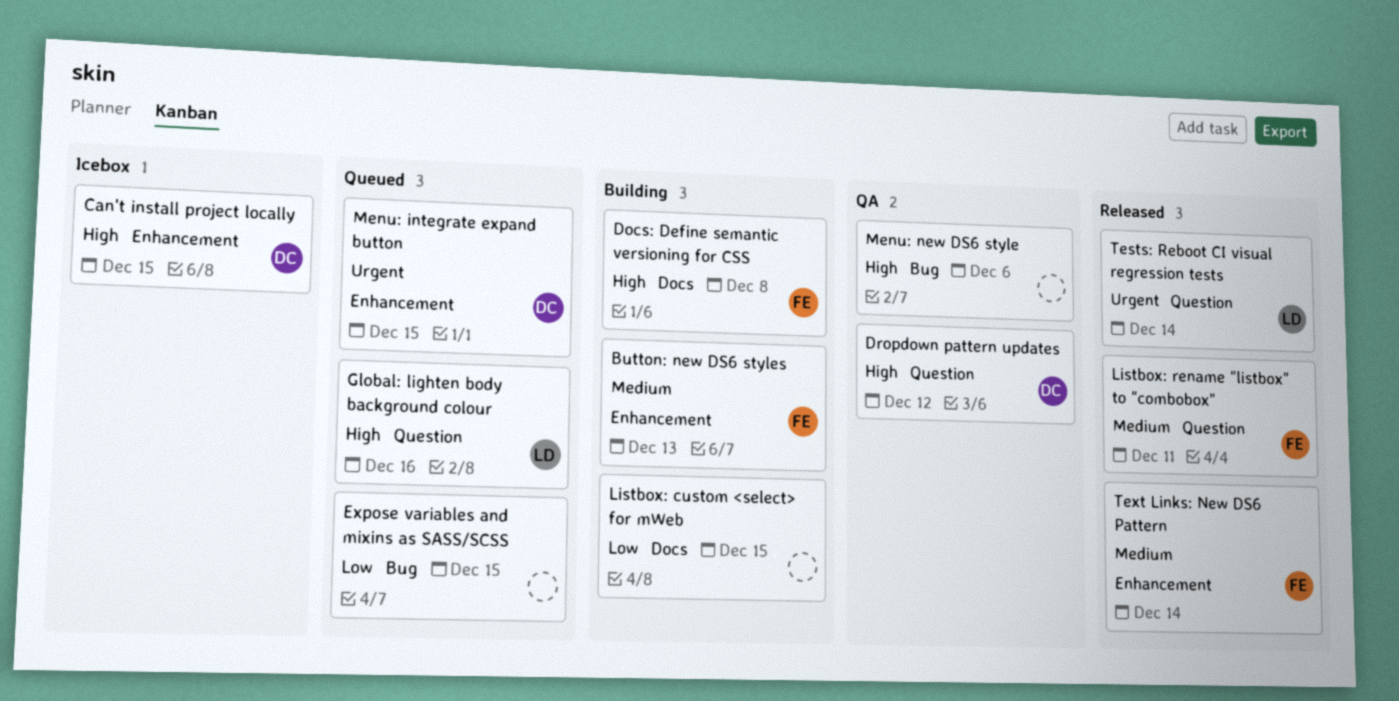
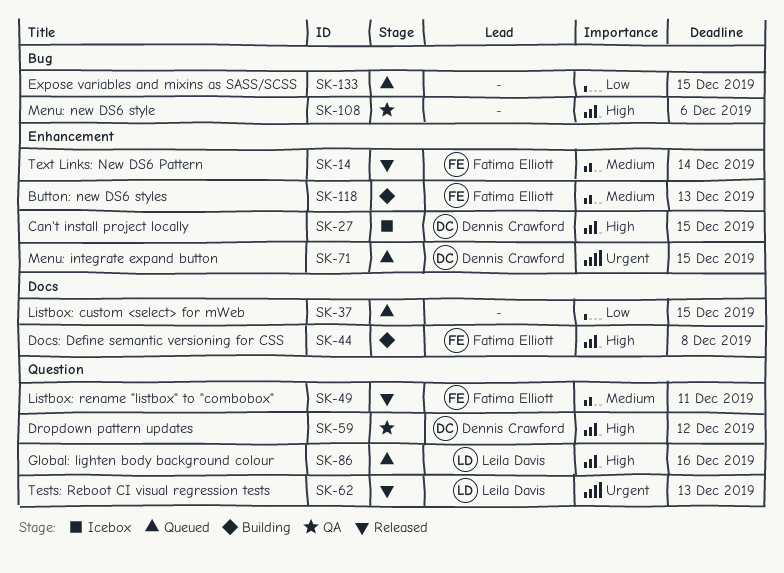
Listbox: custom <select> for mWeb, status: Building -> Queued
Tests: Reboot CI visual regression tests, due: Dec 14 -> Dec 13

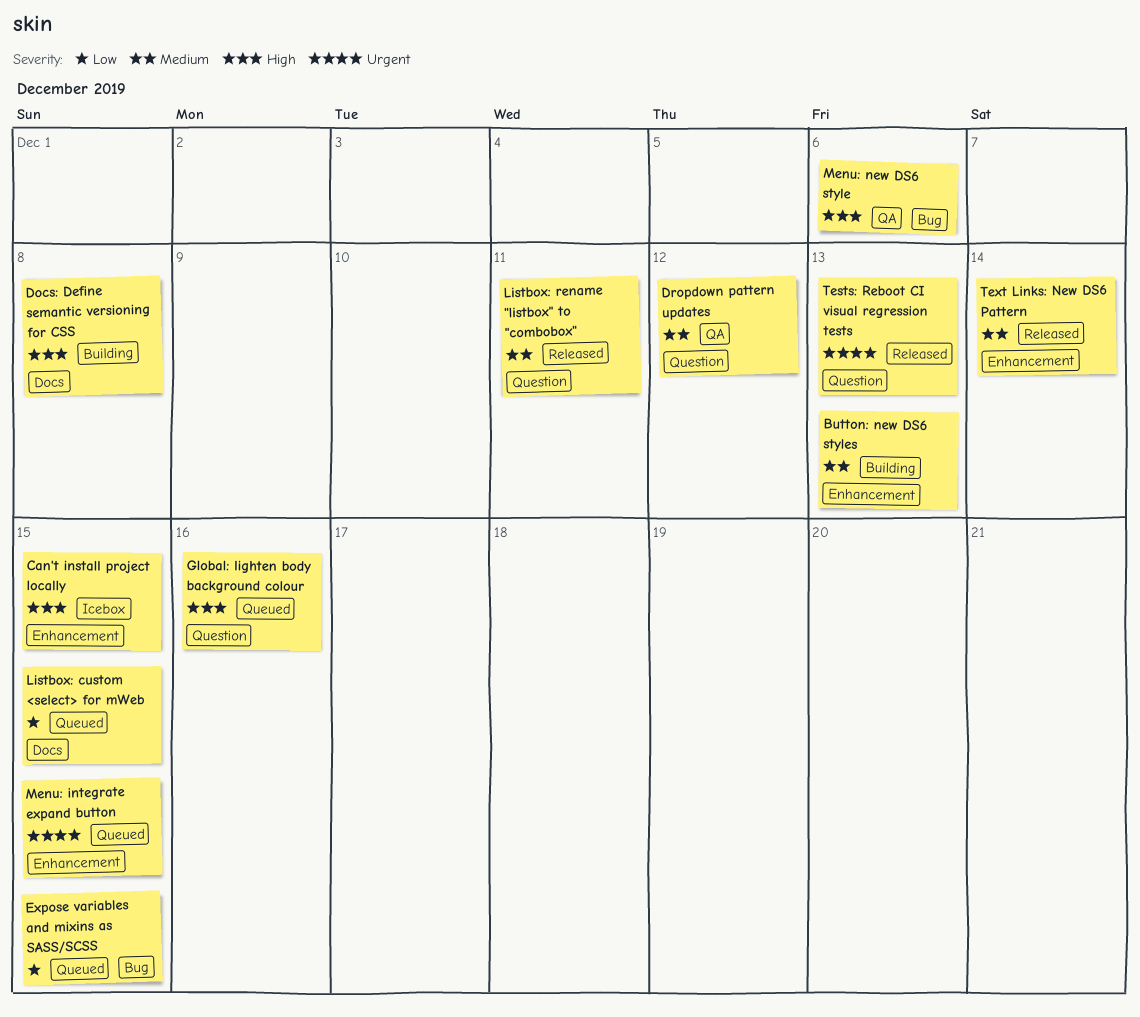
Dropdown pattern updates, priority: High -> Medium

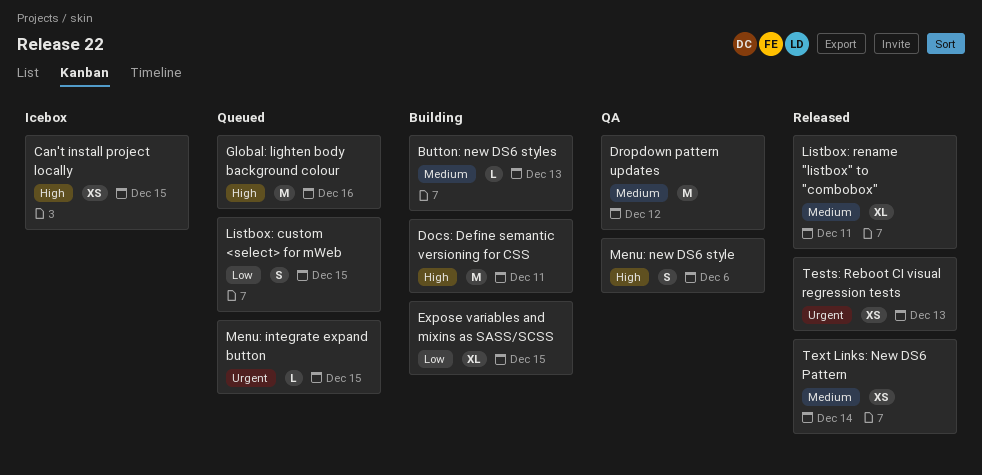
Docs: Define semantic versioning for CSS, due: Dec 8 -> Dec 11
Expose variables and mixins as SASS/SCSS, status: Queued -> Building

